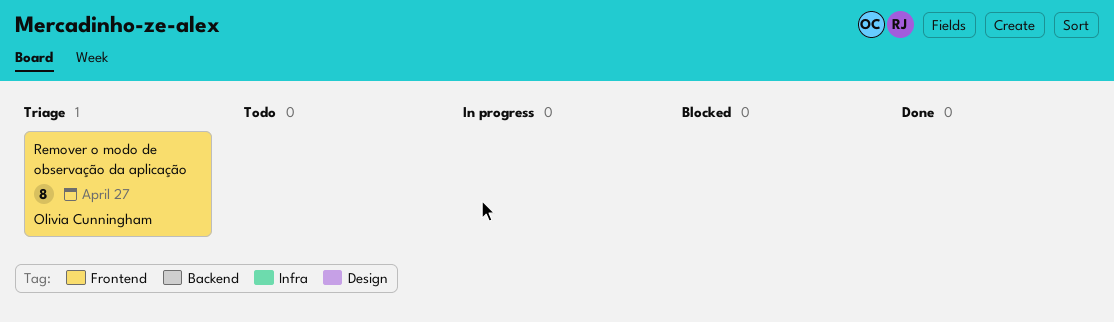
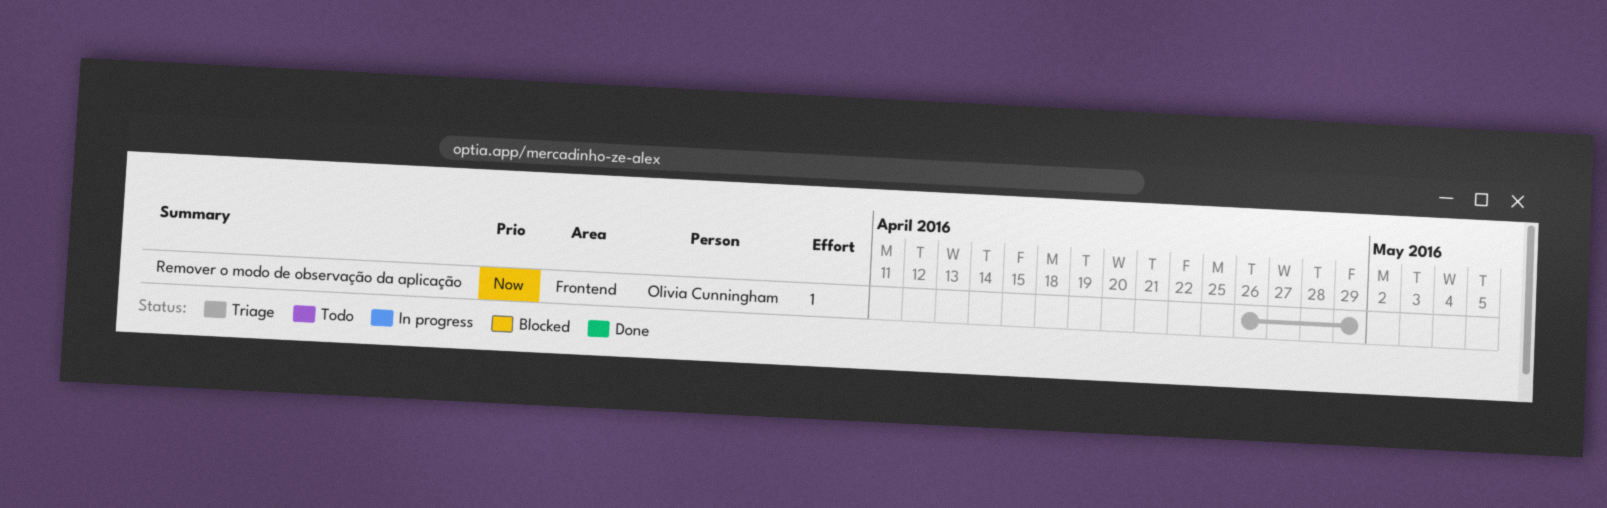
Remover o modo de observação da aplicação, estimate: 8 -> 1
Remover o modo de observação da aplicação, due: Apr 27 -> Apr 29

